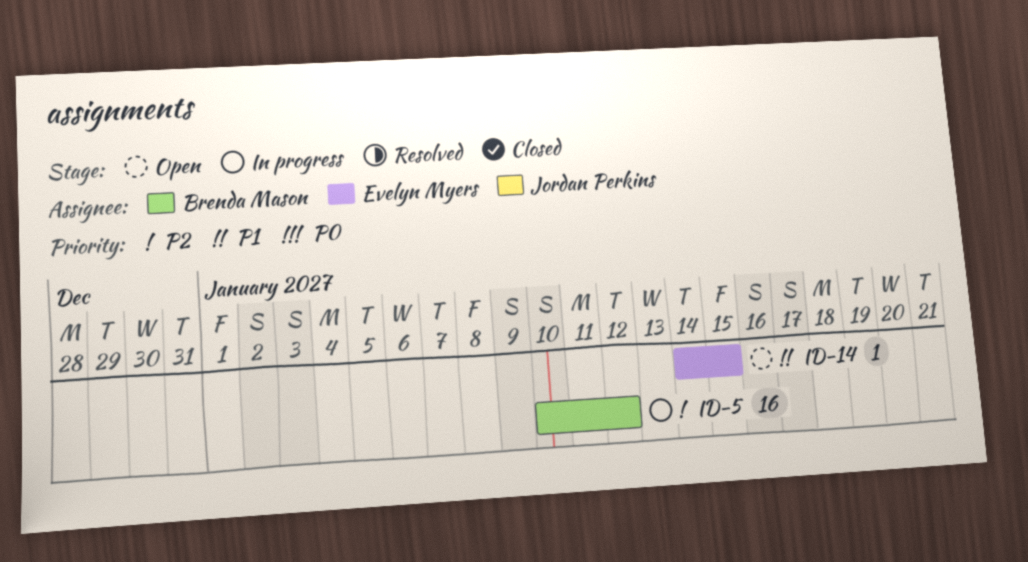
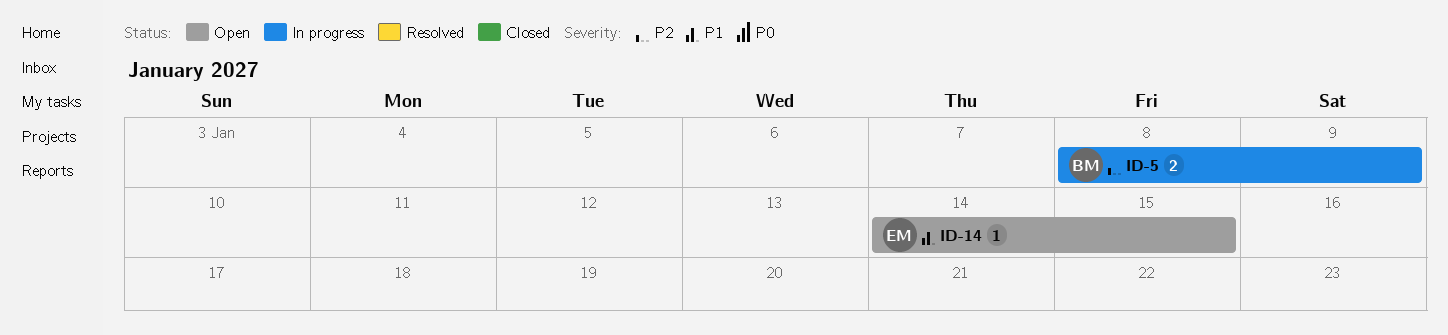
ID-5, estimate: 16 -> 2
ID-5, start: Jan 10 -> Jan 8
ID-5, due: Jan 12 -> Jan 9

